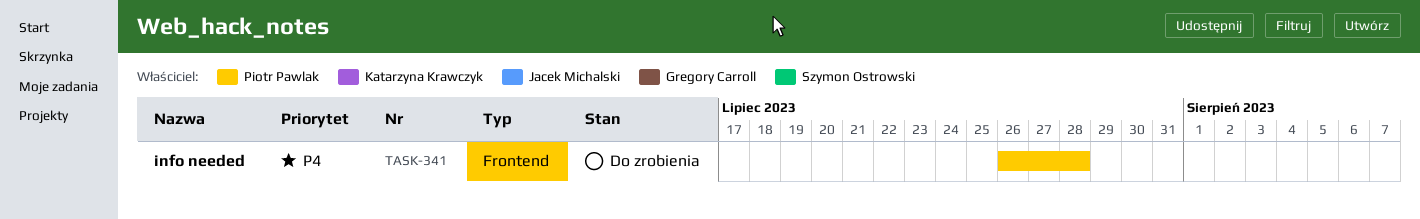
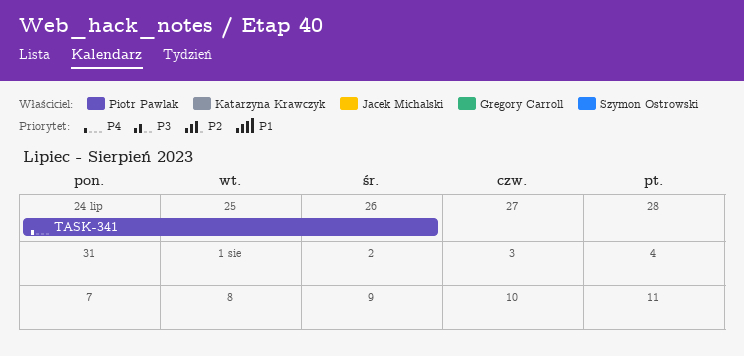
TASK-341, start: Jul 26 -> Jul 24
TASK-341, due: Jul 28 -> Jul 26

